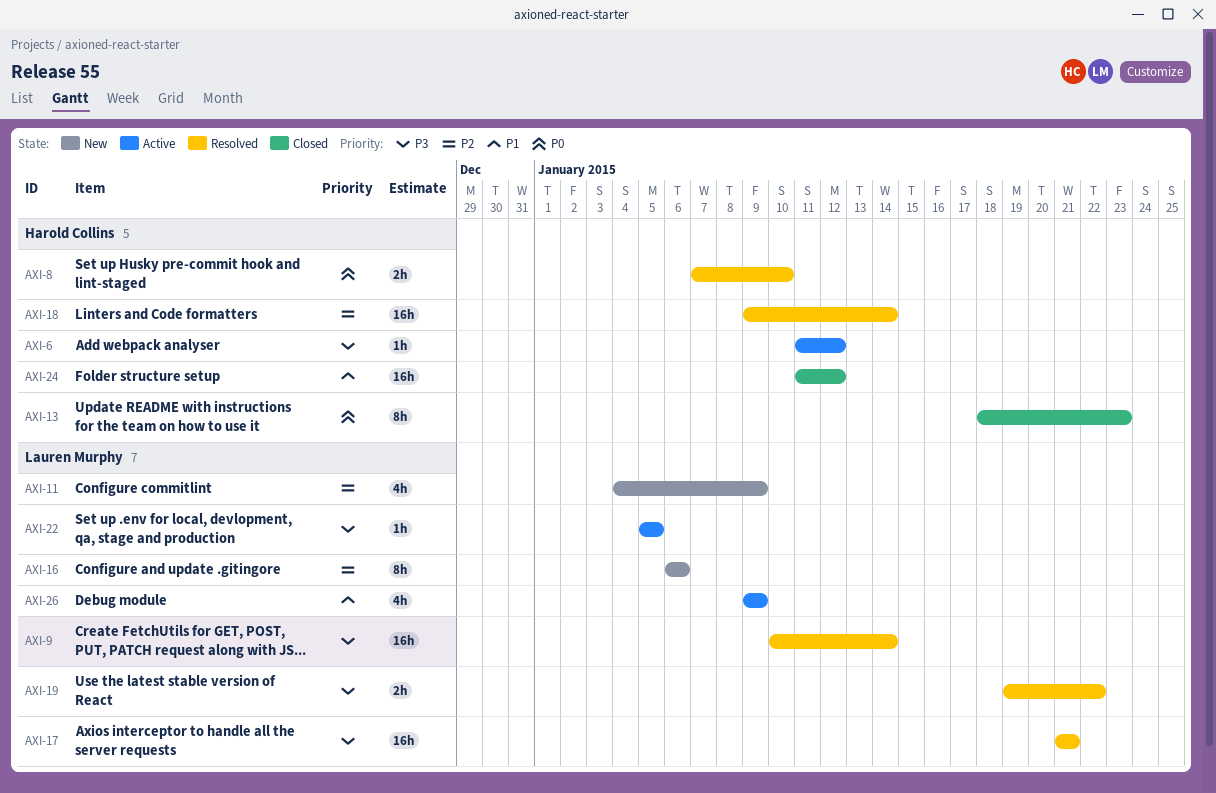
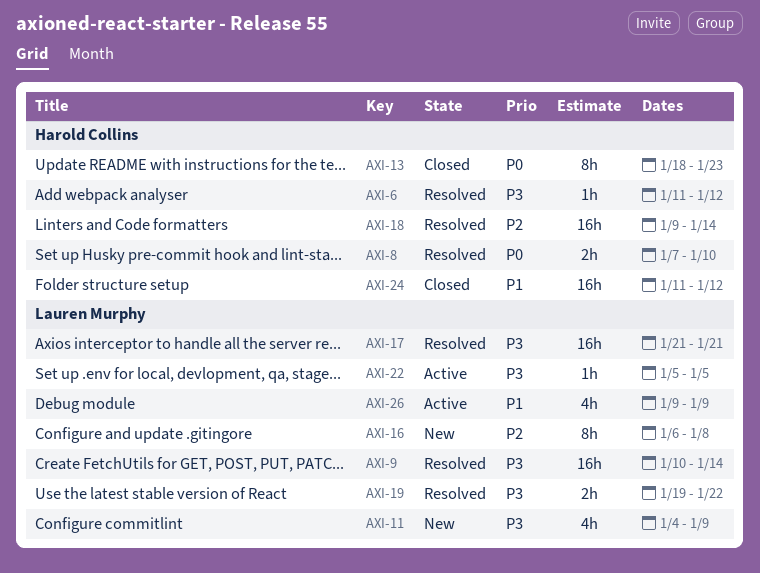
AXI-6, status: Active -> Resolved
AXI-11, priority: P2 -> P3
AXI-16, due: Jan 6 -> Jan 8

